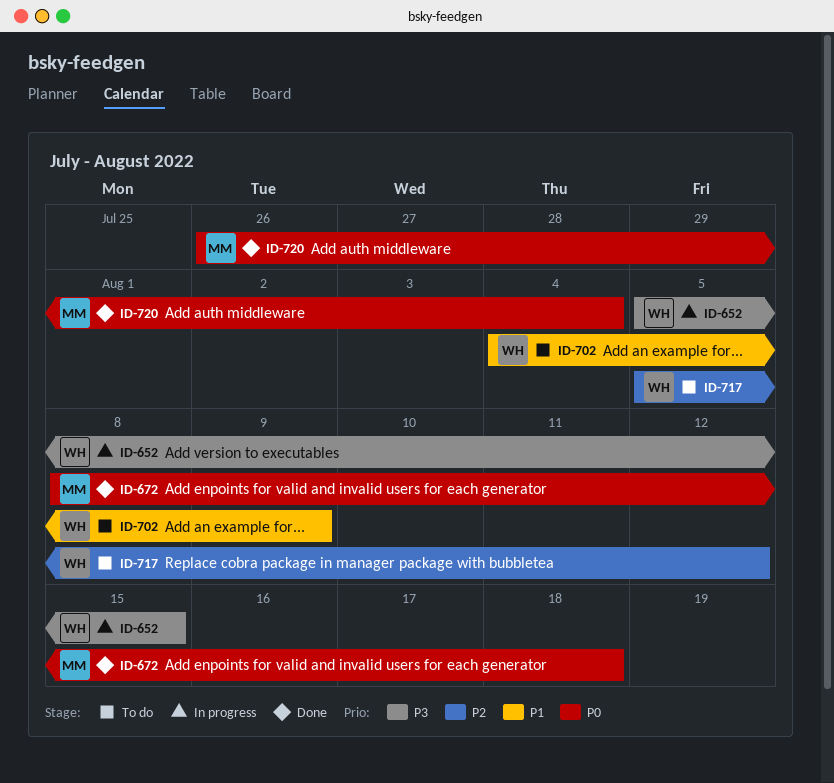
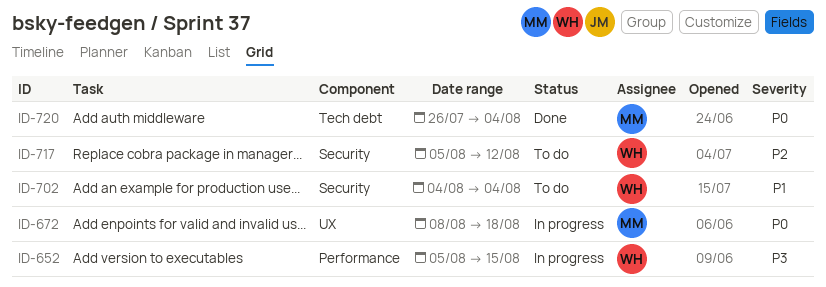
ID-672, status: Done -> In progress
ID-702, due: Aug 9 -> Aug 4

